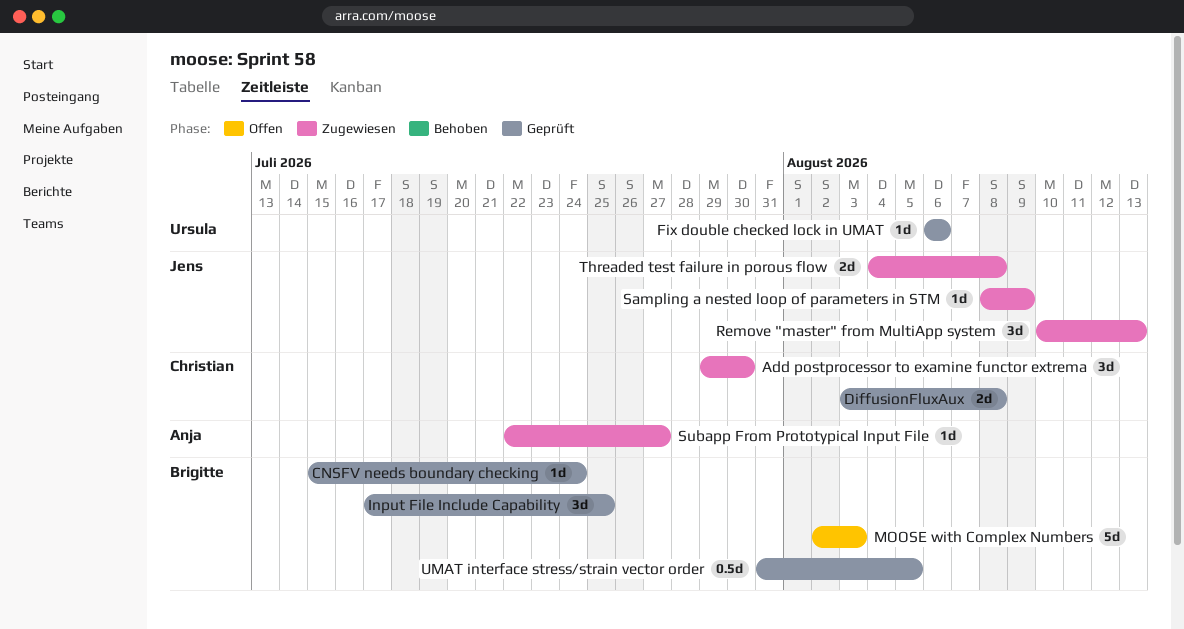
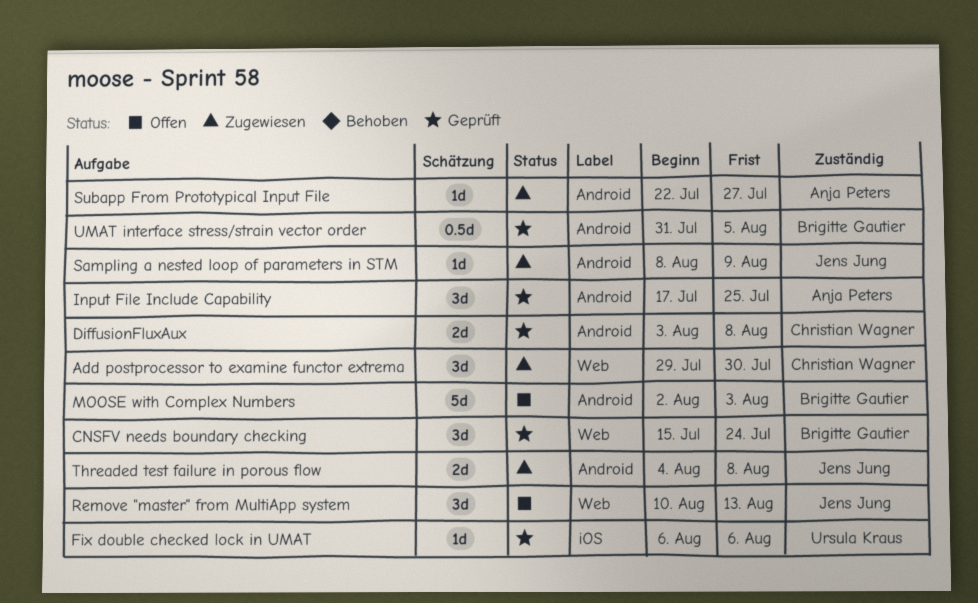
CNSFV needs boundary checking, estimate: 1d -> 3d
Input File Include Capability, owner: Brigitte Gautier -> Anja Peters
Remove "master" from MultiApp system, status: Zugewiesen -> Offen

